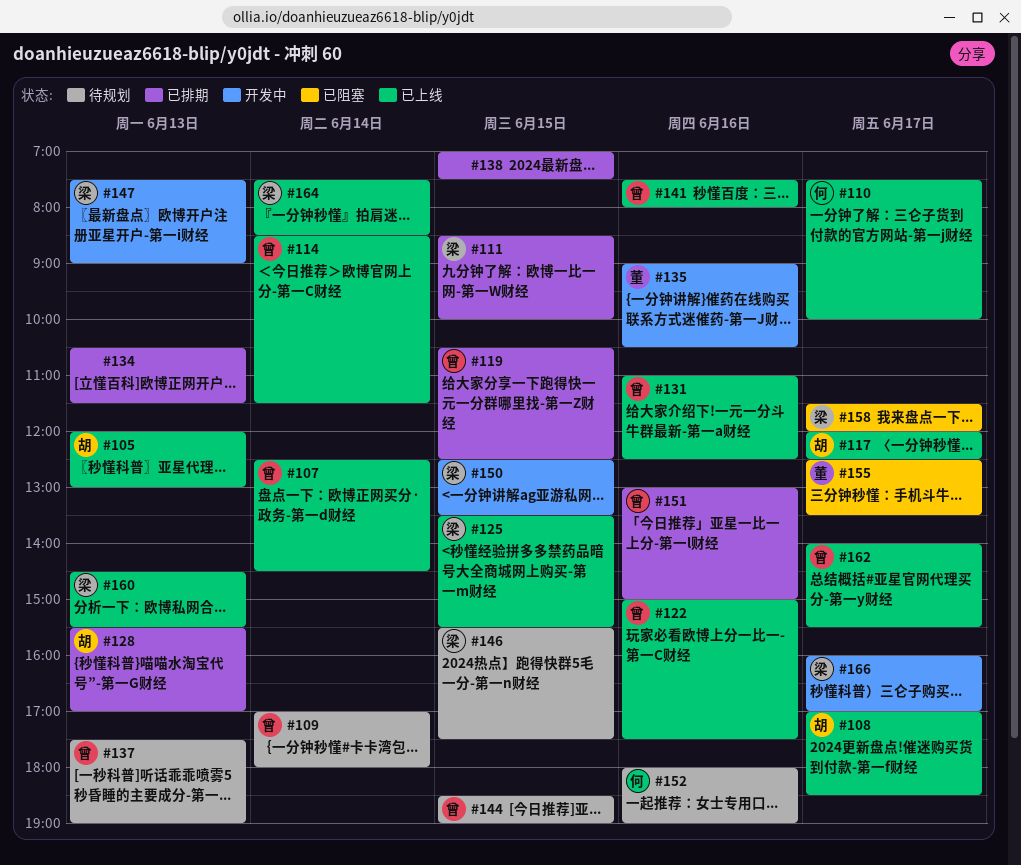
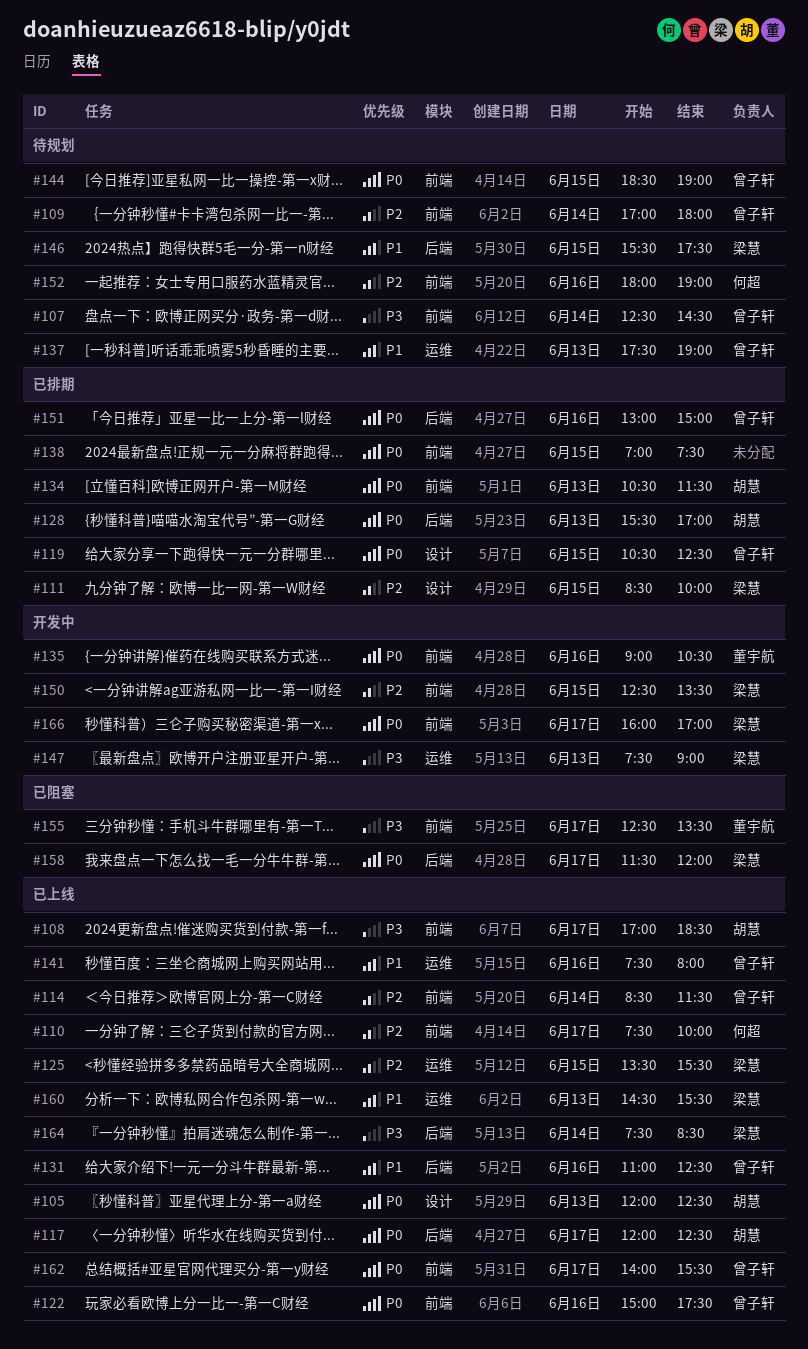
#105, ends: 13:00 -> 12:30
#107, status: 已上线 -> 待规划
#134, owner: none -> 胡慧

